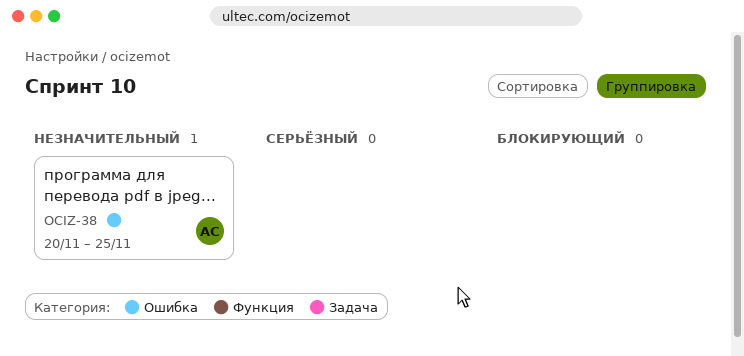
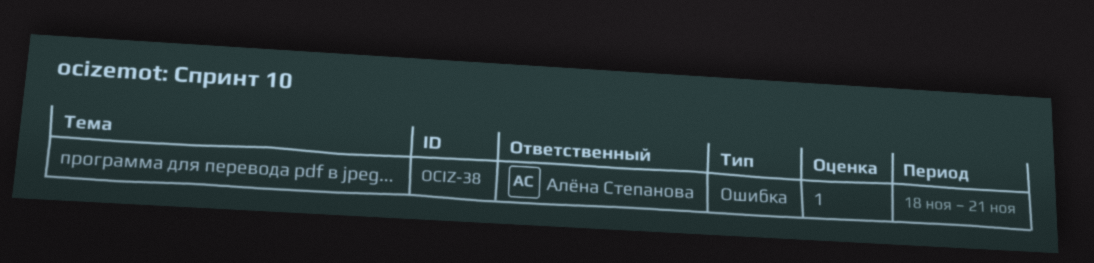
OCIZ-38, start: Nov 20 -> Nov 18
OCIZ-38, due: Nov 25 -> Nov 21

